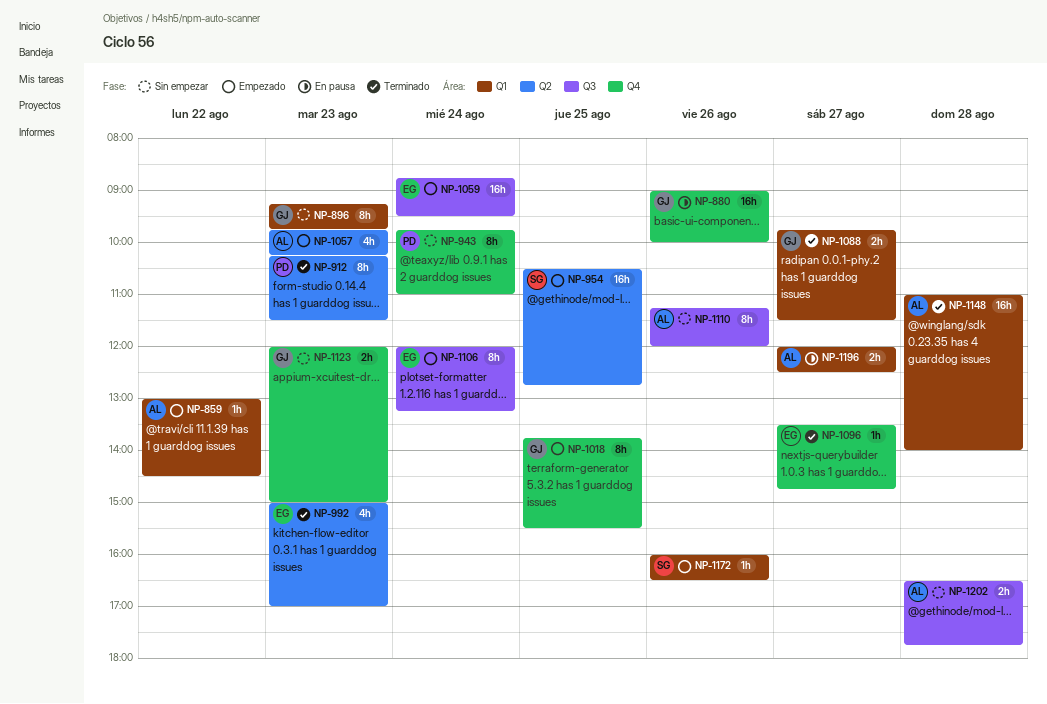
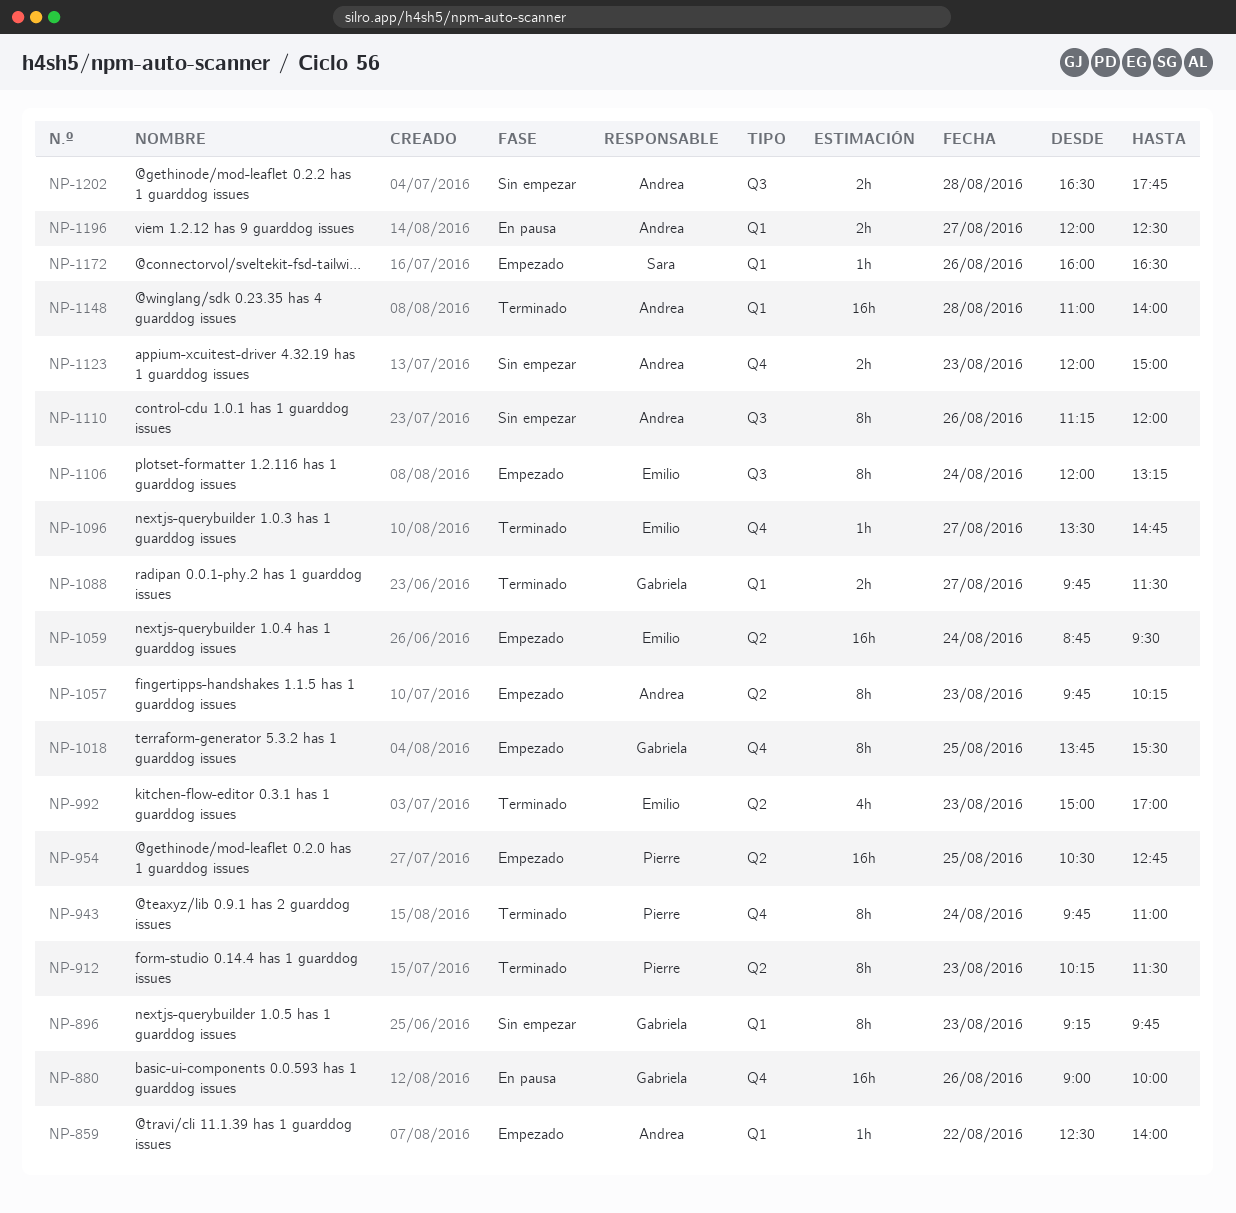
NP-859, begins: 13:00 -> 12:30
NP-859, ends: 14:30 -> 14:00
NP-943, status: Sin empezar -> Terminado
NP-954, owner: Sara -> Pierre
NP-1057, estimate: 4h -> 8h
NP-1059, label: Q3 -> Q2
NP-1123, owner: Gabriela -> Andrea

